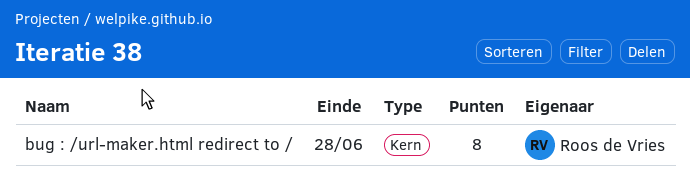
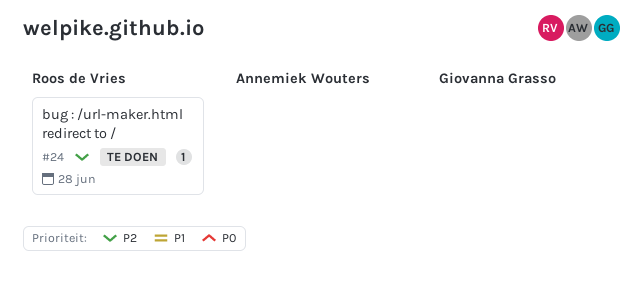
bug : /url-maker.html redirect to /, estimate: 8 -> 1

